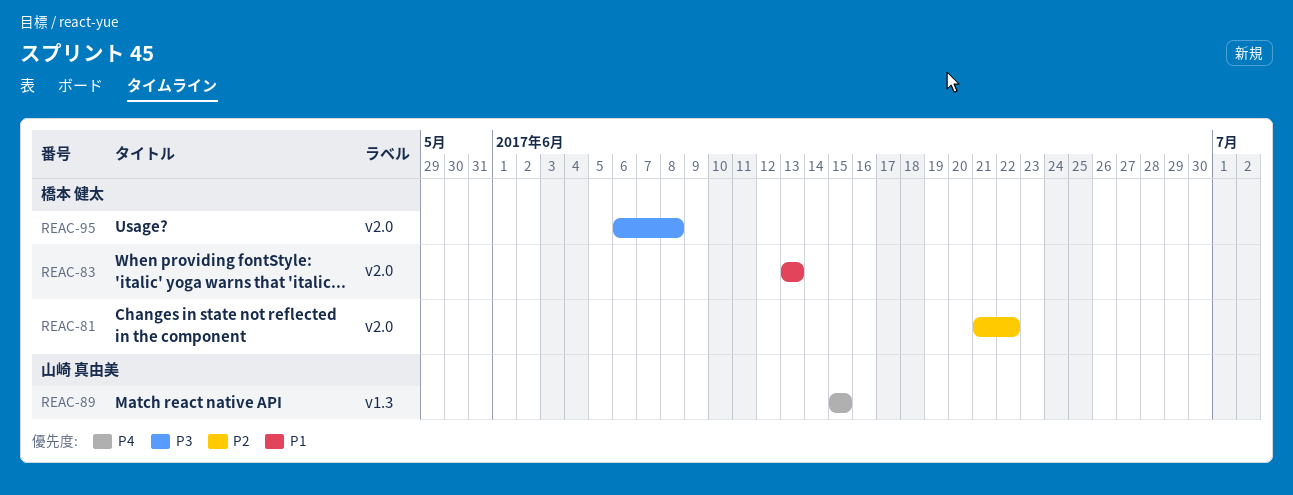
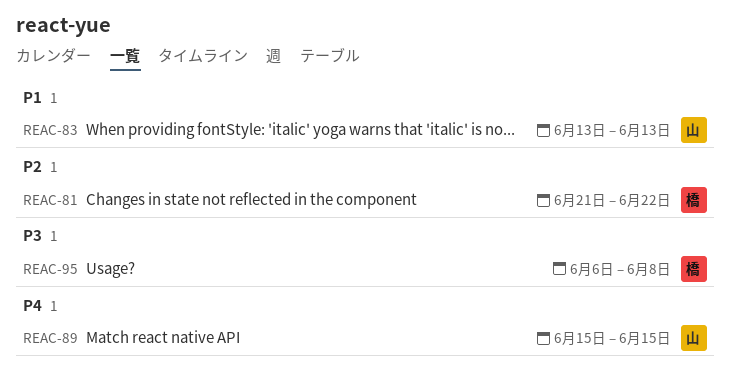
REAC-83, owner: 橋本 健太 -> 山崎 真由美

